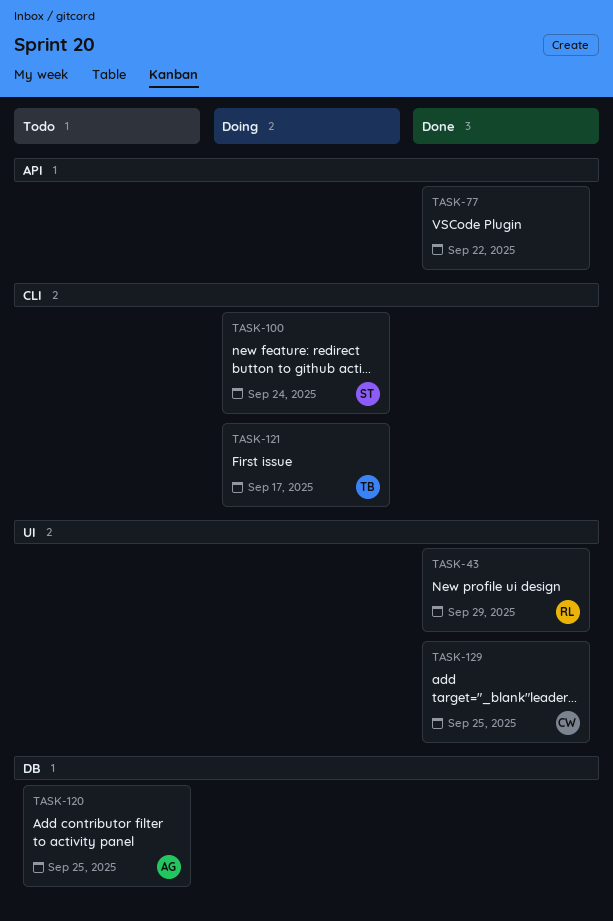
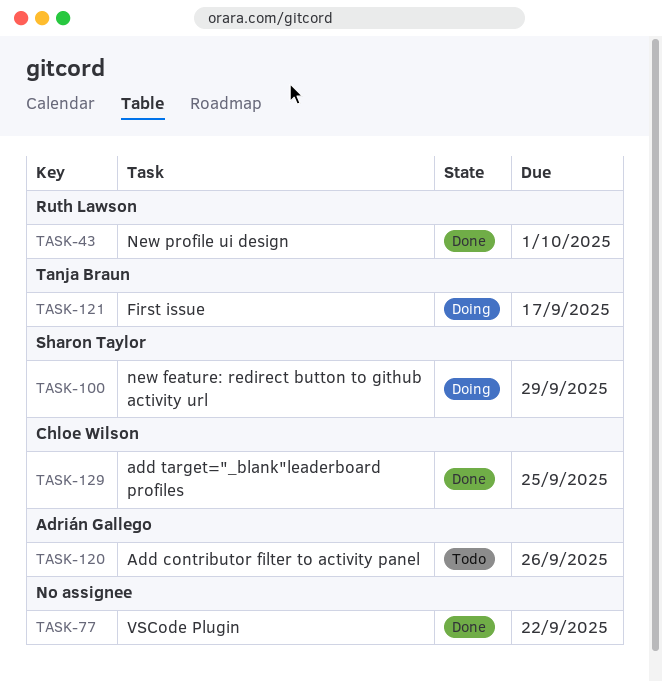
TASK-43, due: Sep 29 -> Oct 1
TASK-100, due: Sep 24 -> Sep 29
TASK-120, due: Sep 25 -> Sep 26

